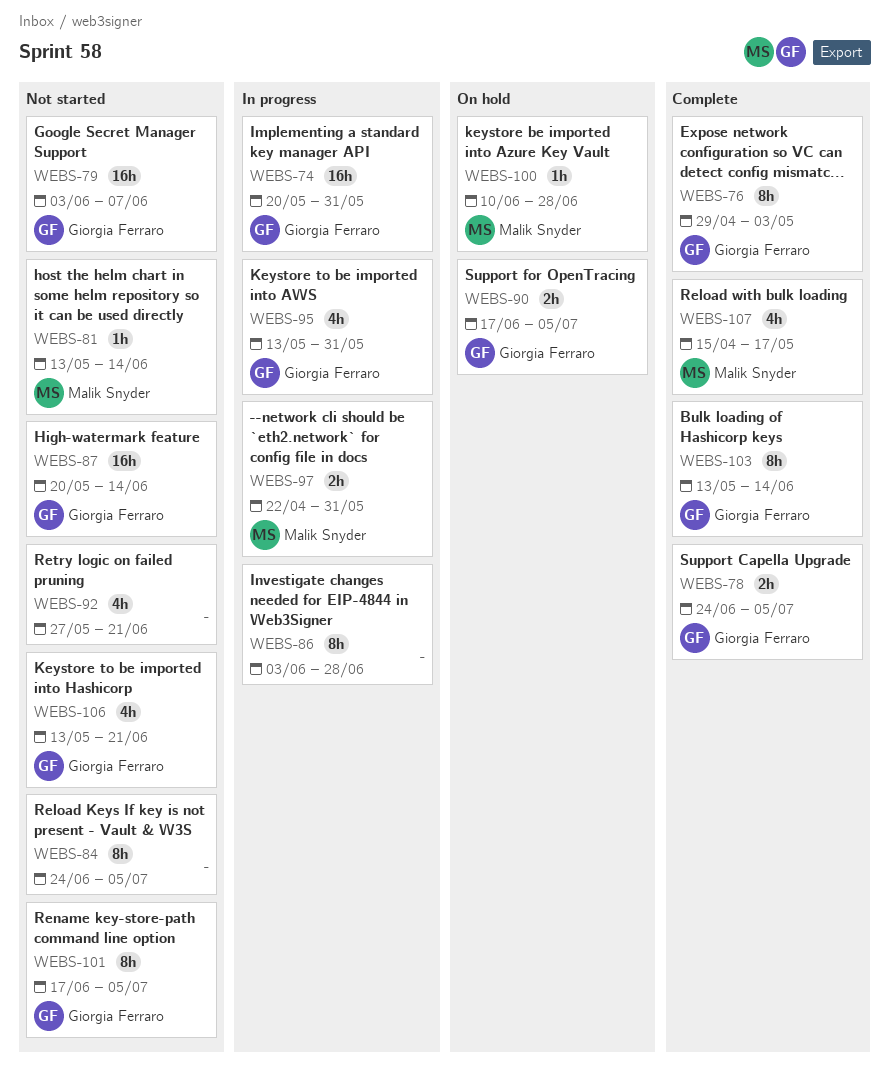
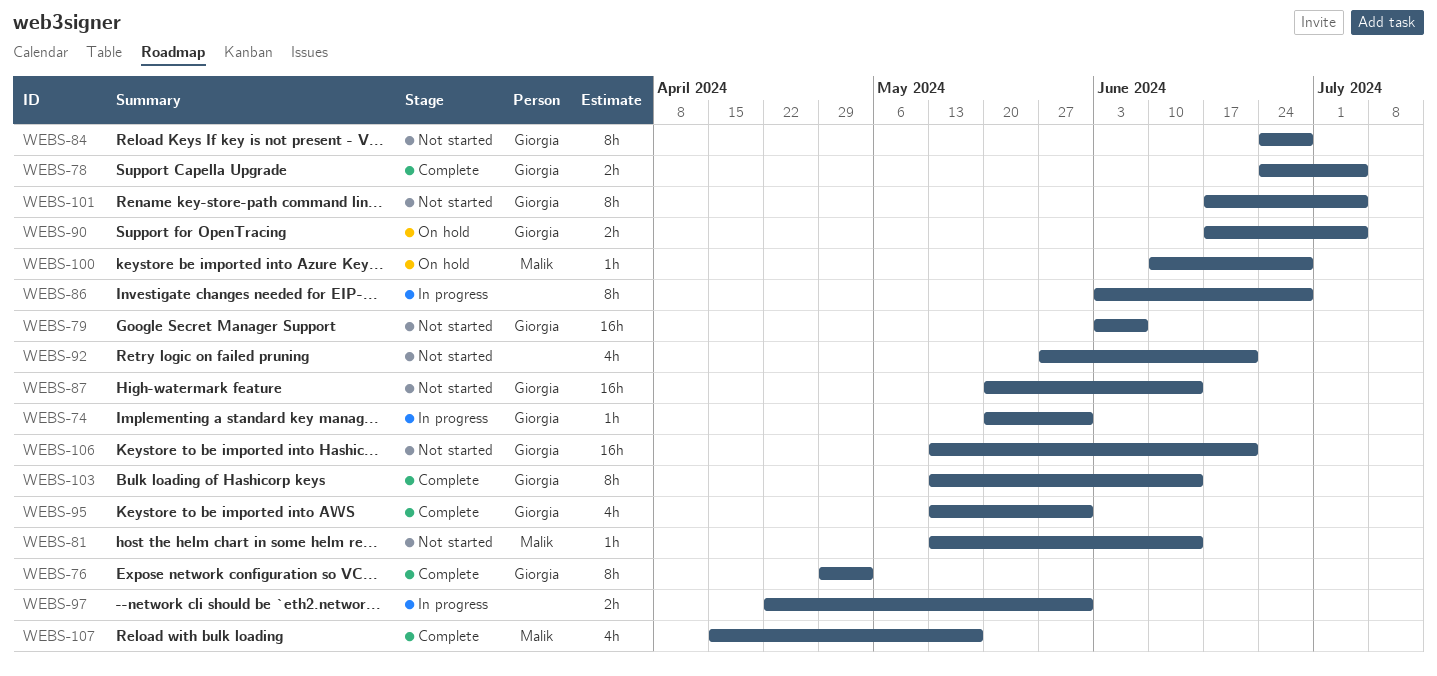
WEBS-74, estimate: 16h -> 1h
WEBS-84, owner: none -> Giorgia Ferraro
WEBS-84, due: Jul 5 -> Jun 28
WEBS-95, status: In progress -> Complete
WEBS-97, owner: Malik Snyder -> none
WEBS-106, estimate: 4h -> 16h

